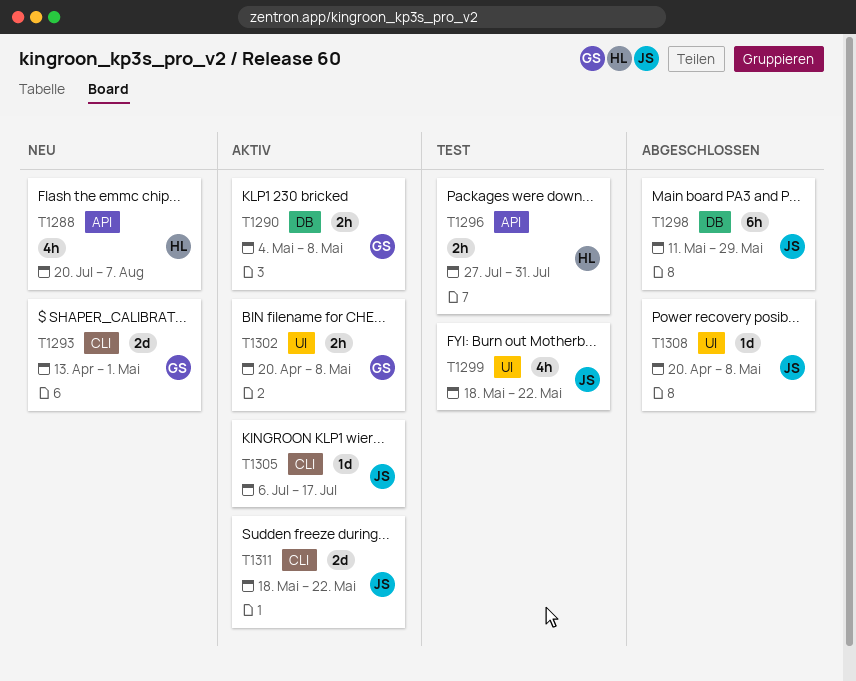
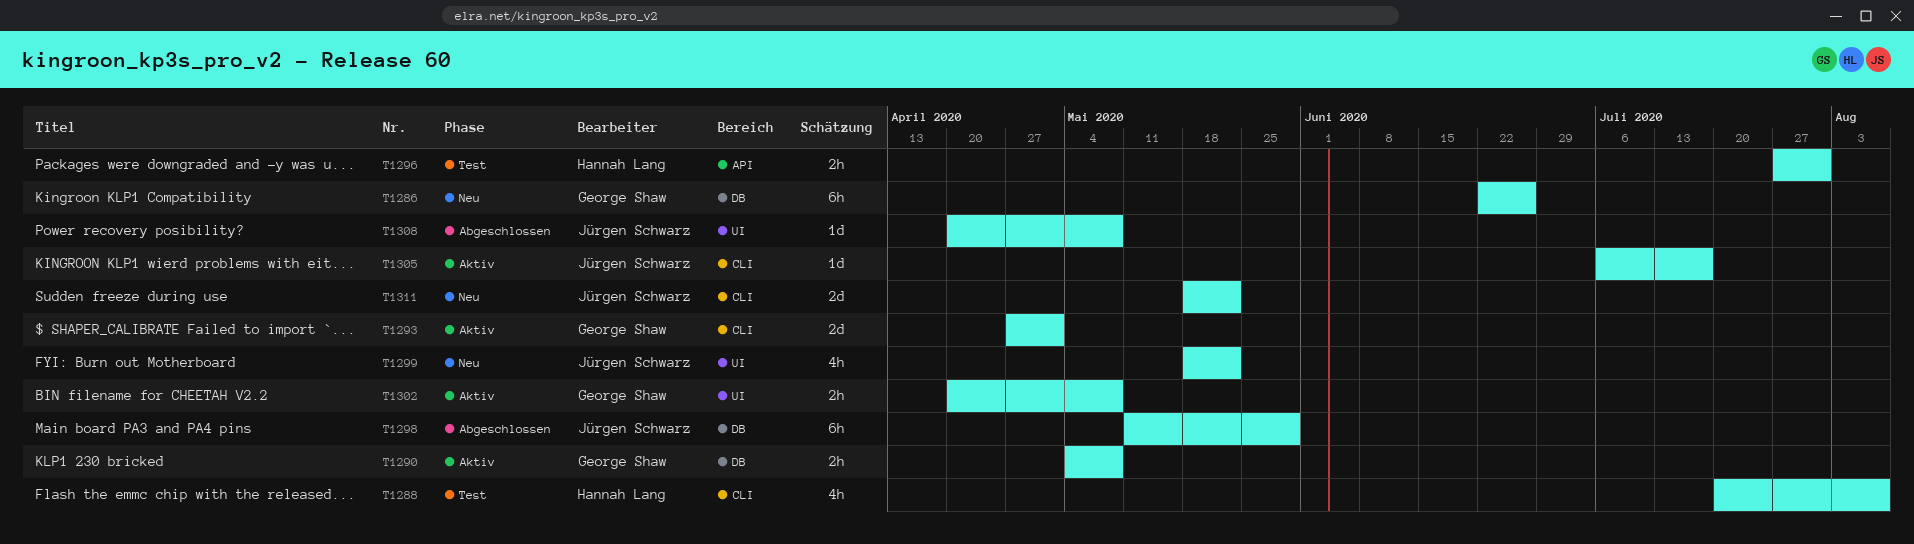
T1286: none -> present
T1288, status: Neu -> Test
T1288, label: API -> CLI
T1293, status: Neu -> Aktiv
T1293, start: Apr 13 -> Apr 27
T1299, status: Test -> Neu
T1311, status: Aktiv -> Neu

